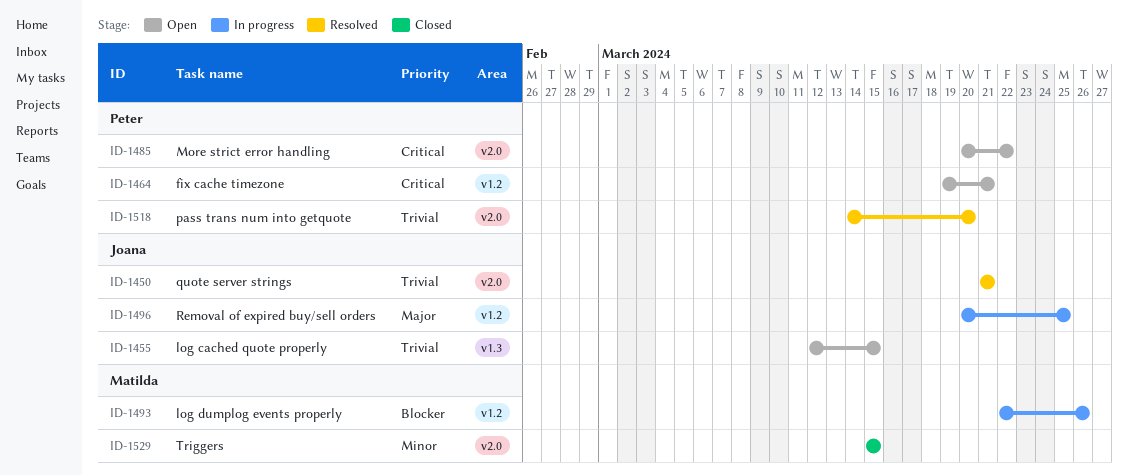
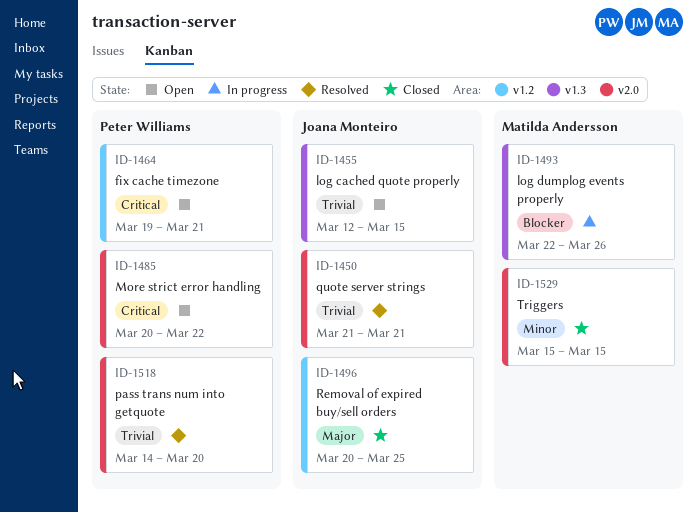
ID-1493, label: v1.2 -> v1.3
ID-1496, status: In progress -> Closed

